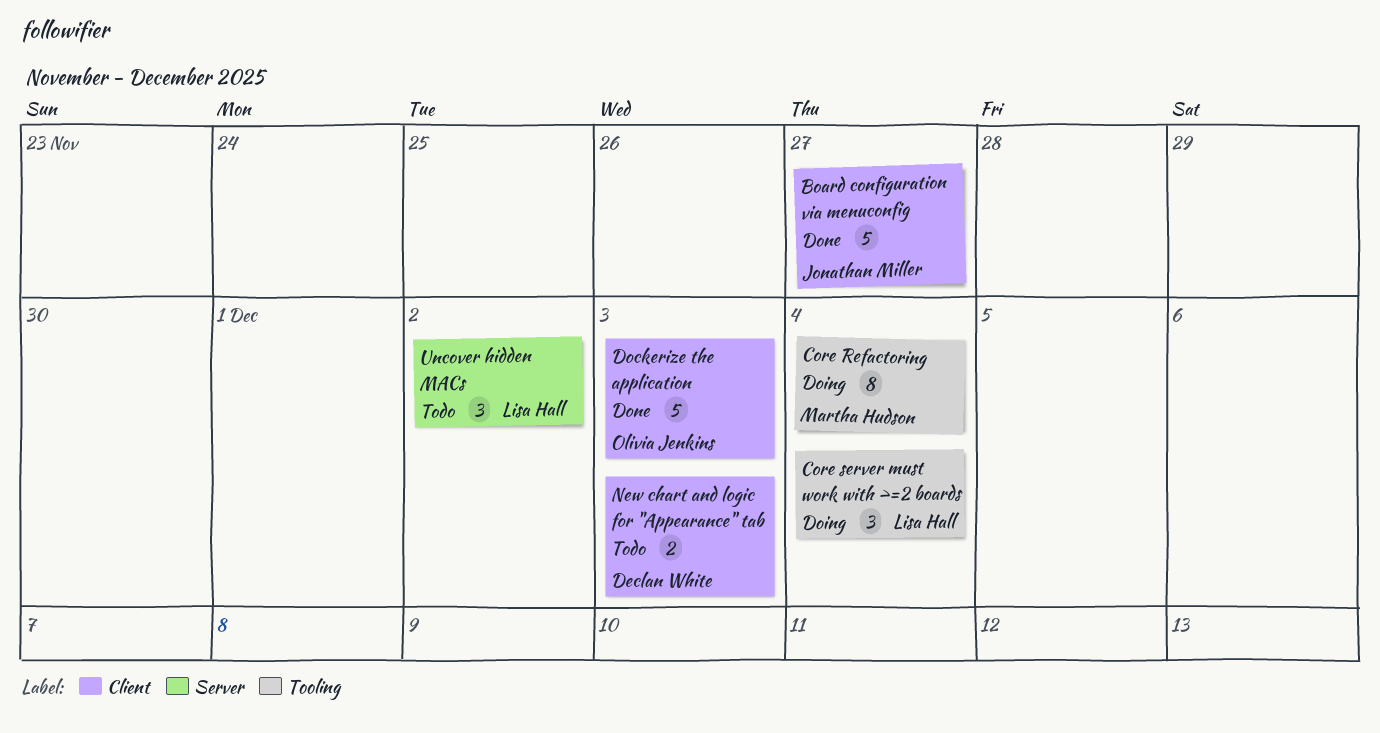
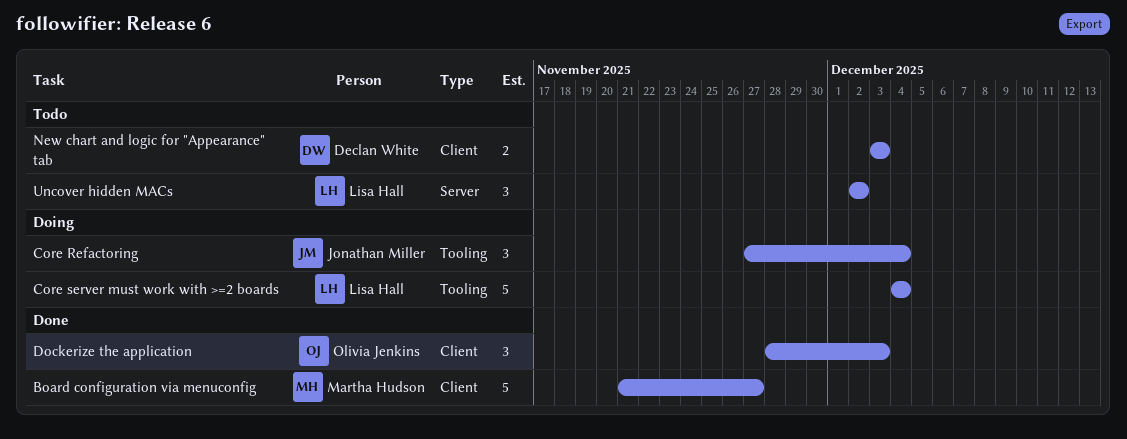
Board configuration via menuconfig, owner: Jonathan Miller -> Martha Hudson
Core Refactoring, owner: Martha Hudson -> Jonathan Miller
Core Refactoring, estimate: 8 -> 3
Core server must work with >=2 boards, estimate: 3 -> 5
Dockerize the application, estimate: 5 -> 3

